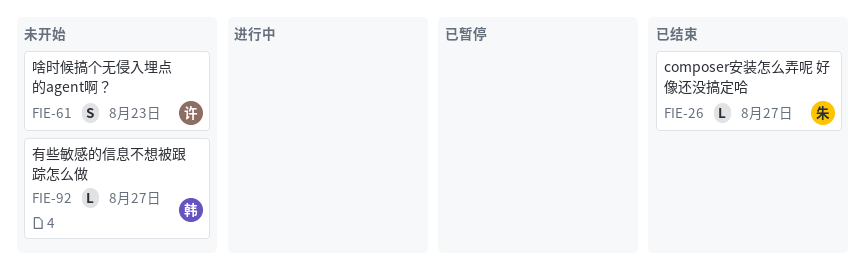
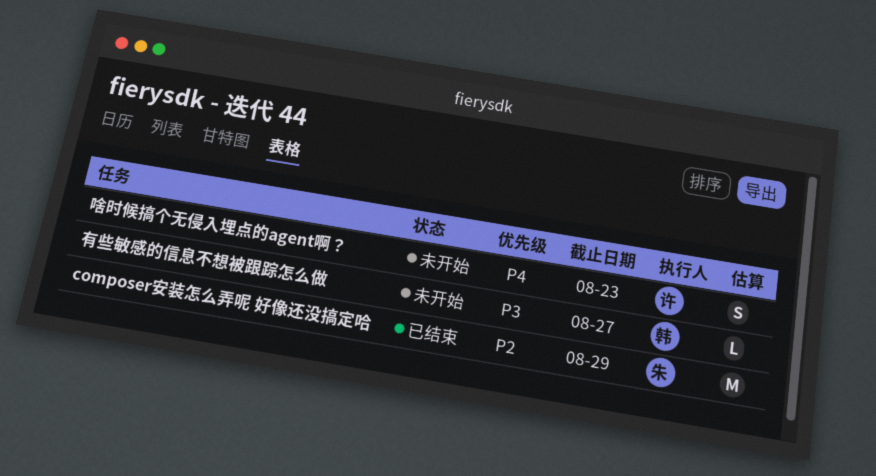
composer安装怎么弄呢 好像还没搞定哈, estimate: L -> M
composer安装怎么弄呢 好像还没搞定哈, due: Aug 27 -> Aug 29

